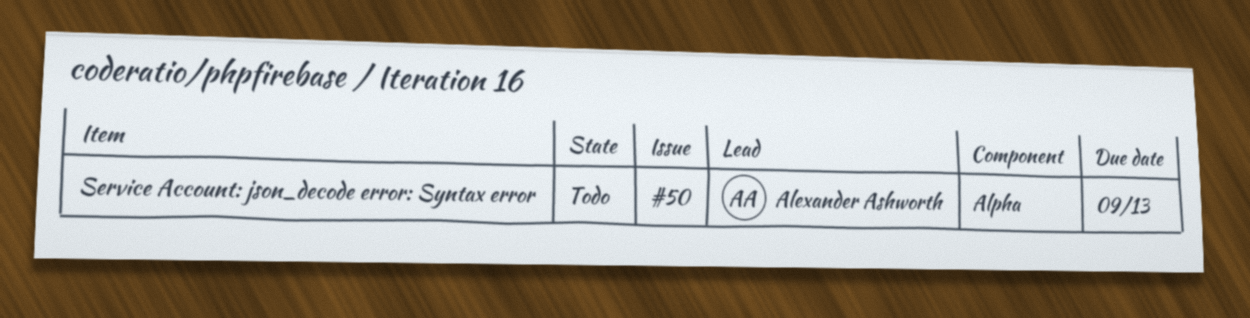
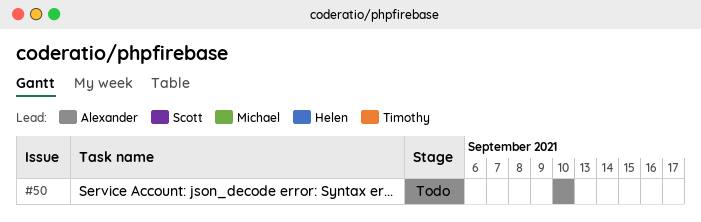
#50, due: Sep 13 -> Sep 10

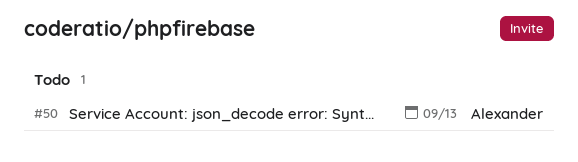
#50, due: Sep 10 -> Sep 13

